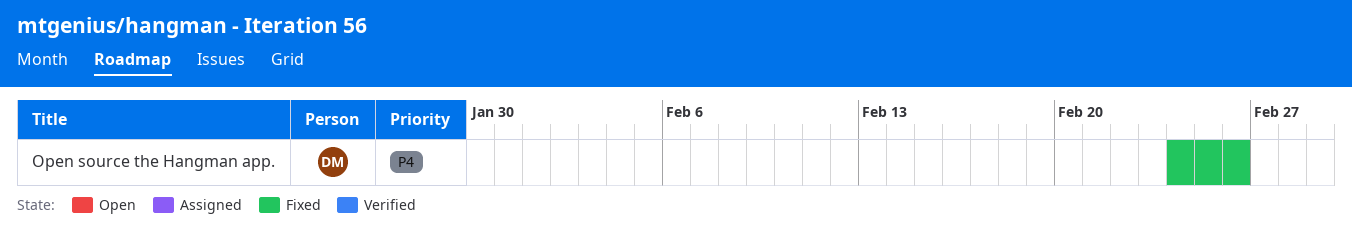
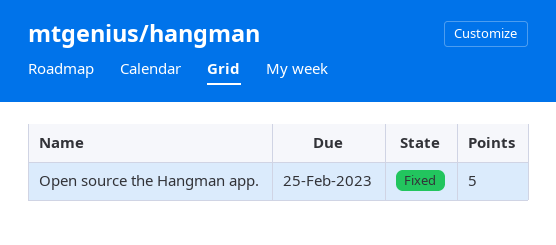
Open source the Hangman app., due: Feb 26 -> Feb 25

